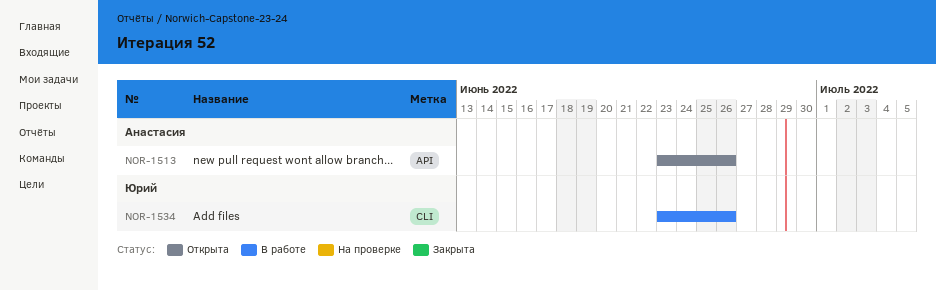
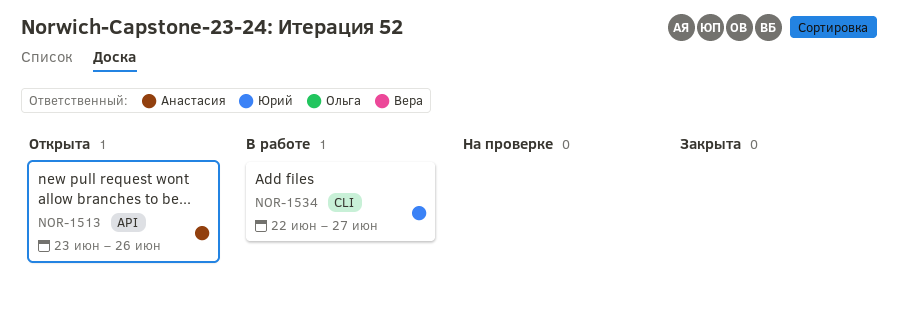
NOR-1534, start: Jun 23 -> Jun 22
NOR-1534, due: Jun 26 -> Jun 27

